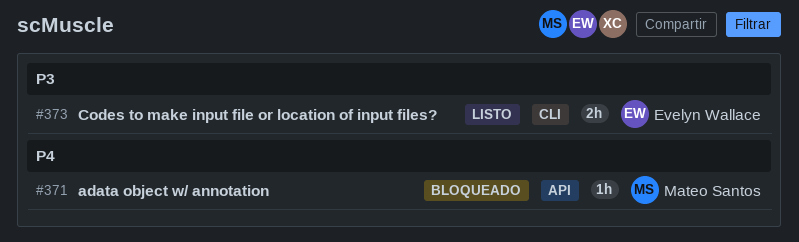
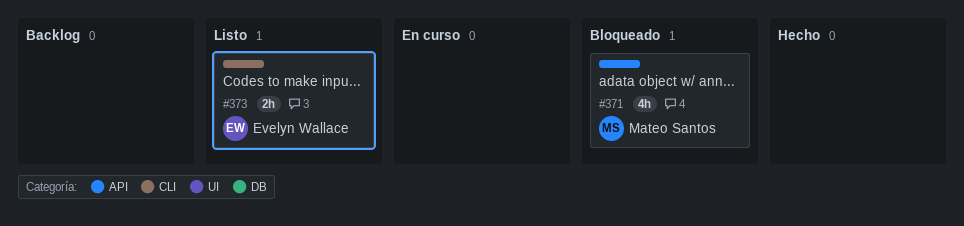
#371, estimate: 1h -> 4h

